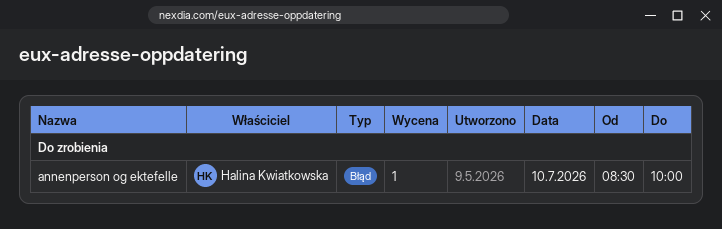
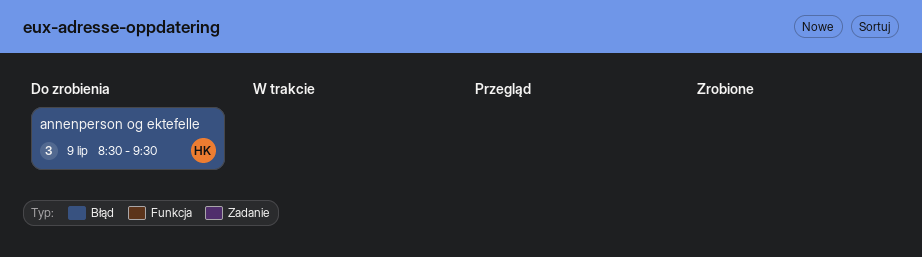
annenperson og ektefelle, estimate: 1 -> 3
annenperson og ektefelle, day: Jul 10 -> Jul 9
annenperson og ektefelle, ends: 10:00 -> 09:30

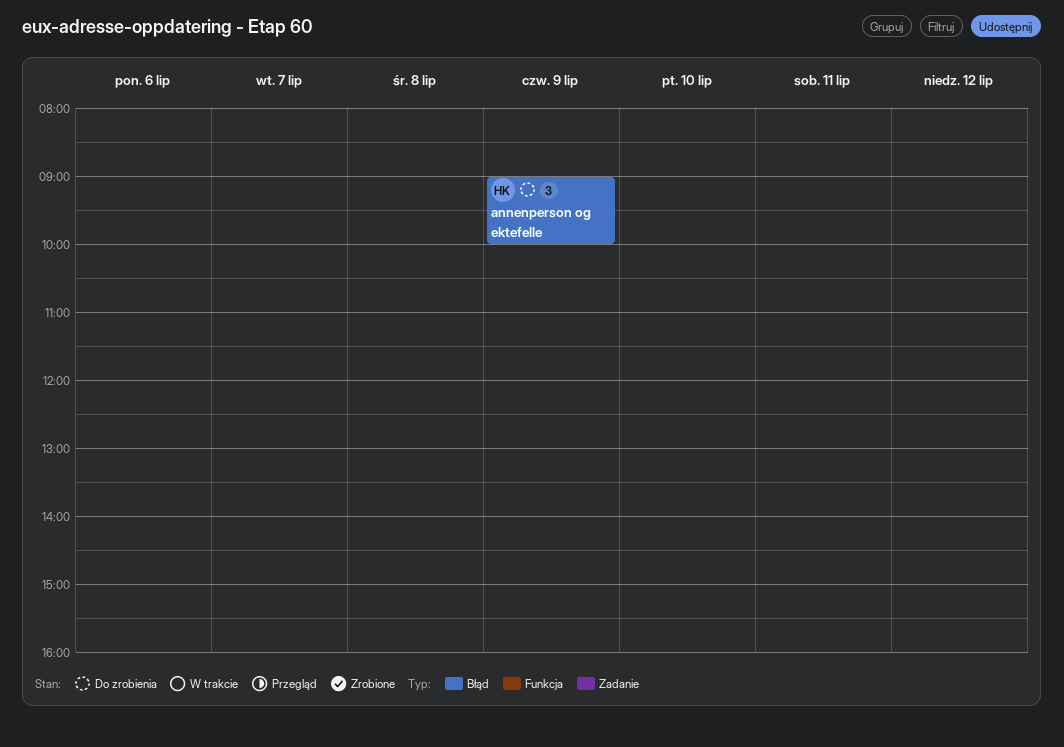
annenperson og ektefelle, begins: 08:30 -> 09:00
annenperson og ektefelle, ends: 09:30 -> 10:00

